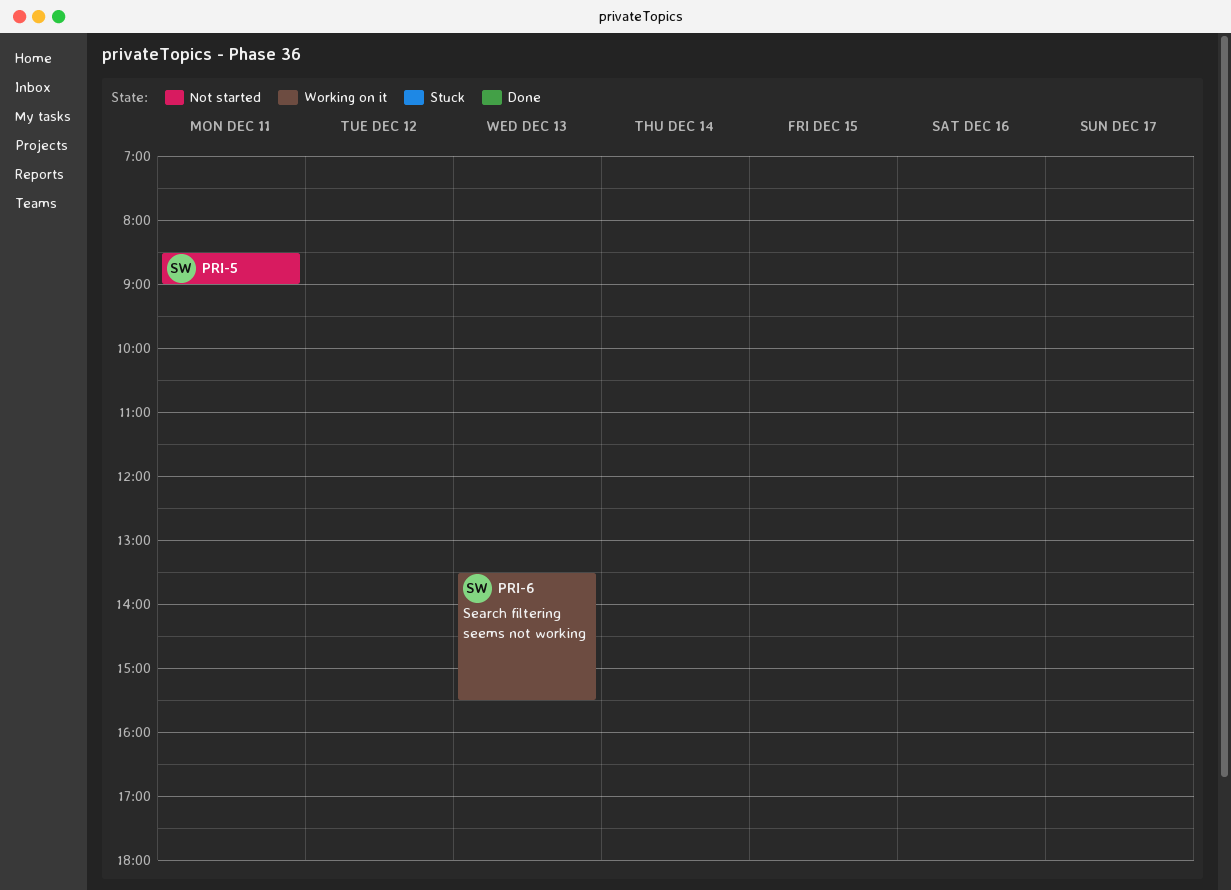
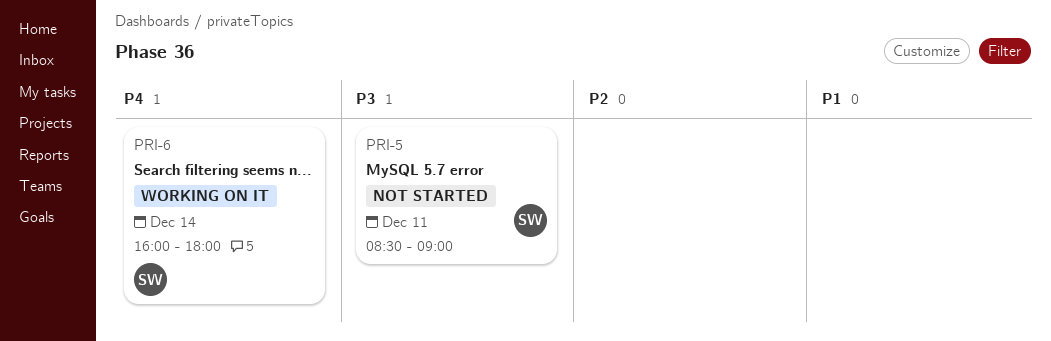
PRI-6, day: Dec 13 -> Dec 14
PRI-6, begins: 13:30 -> 16:00
PRI-6, ends: 15:30 -> 18:00

